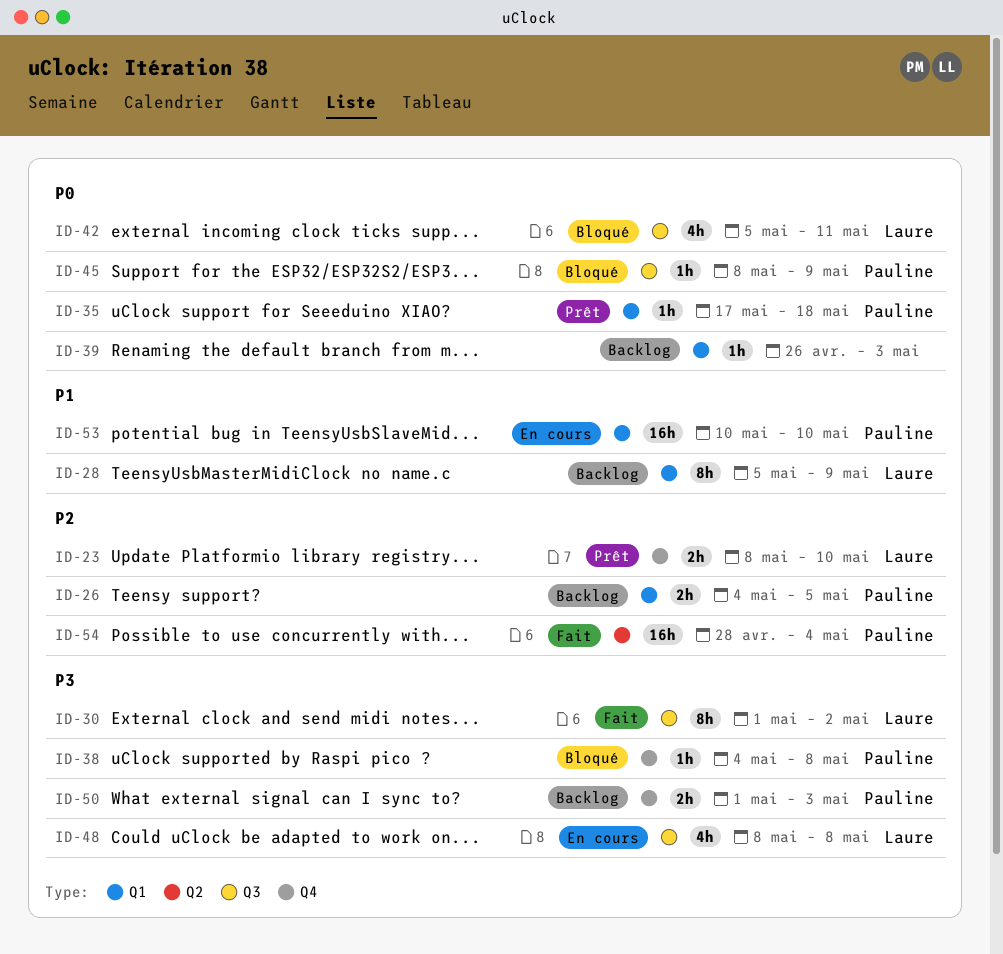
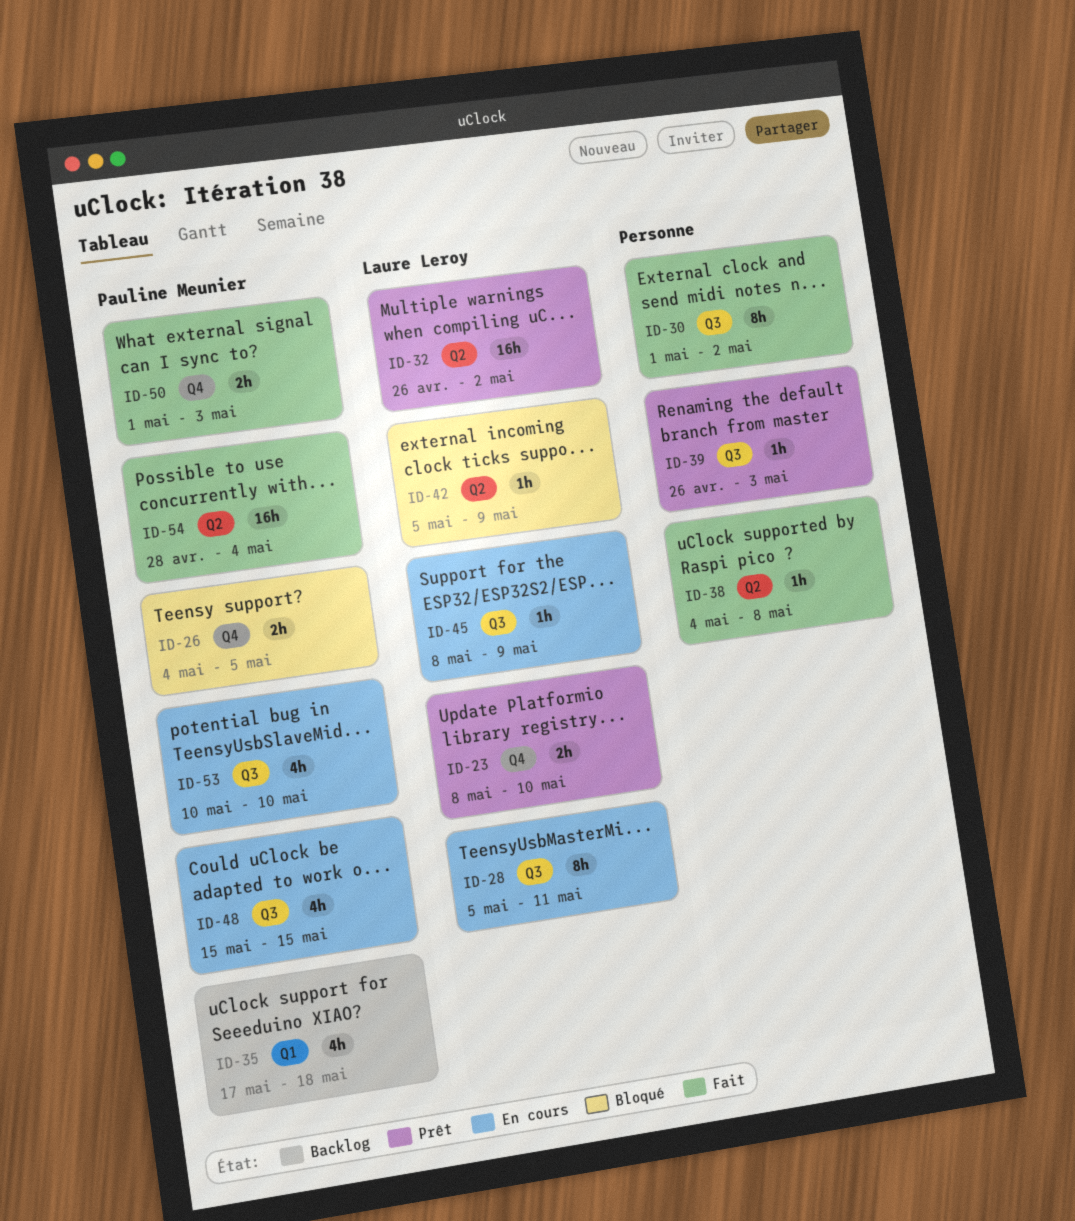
ID-26, status: Backlog -> Bloqué
ID-26, label: Q1 -> Q4
ID-28, status: Backlog -> En cours
ID-28, label: Q1 -> Q3
ID-28, due: May 9 -> May 11
ID-30, owner: Laure Leroy -> none
ID-32: none -> present
ID-35, status: Prêt -> Backlog
ID-35, estimate: 1h -> 4h
ID-38, status: Bloqué -> Fait
ID-38, owner: Pauline Meunier -> none
ID-38, label: Q4 -> Q2
ID-39, status: Backlog -> Prêt
ID-39, label: Q1 -> Q3
ID-42, label: Q3 -> Q2
ID-42, estimate: 4h -> 1h
ID-42, due: May 11 -> May 9
ID-45, status: Bloqué -> En cours
ID-45, owner: Pauline Meunier -> Laure Leroy
ID-48, owner: Laure Leroy -> Pauline Meunier
ID-48, start: May 8 -> May 15
ID-48, due: May 8 -> May 15
ID-50, status: Backlog -> Fait
ID-53, label: Q1 -> Q3
ID-53, estimate: 16h -> 4h

